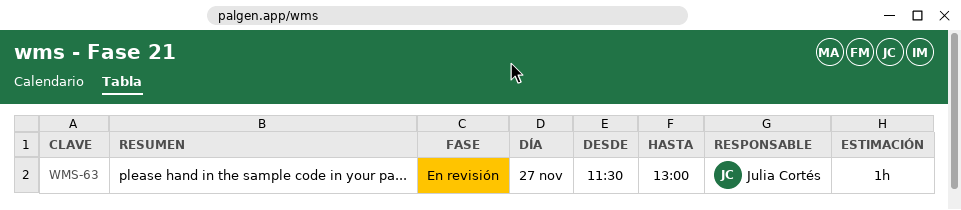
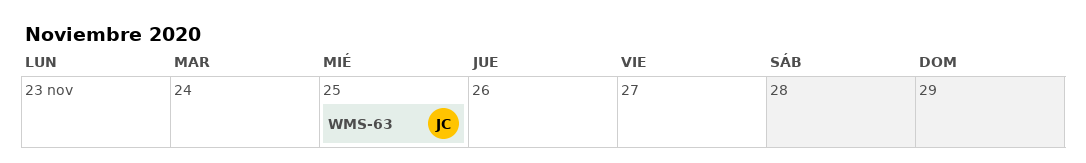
WMS-63, day: Nov 27 -> Nov 25

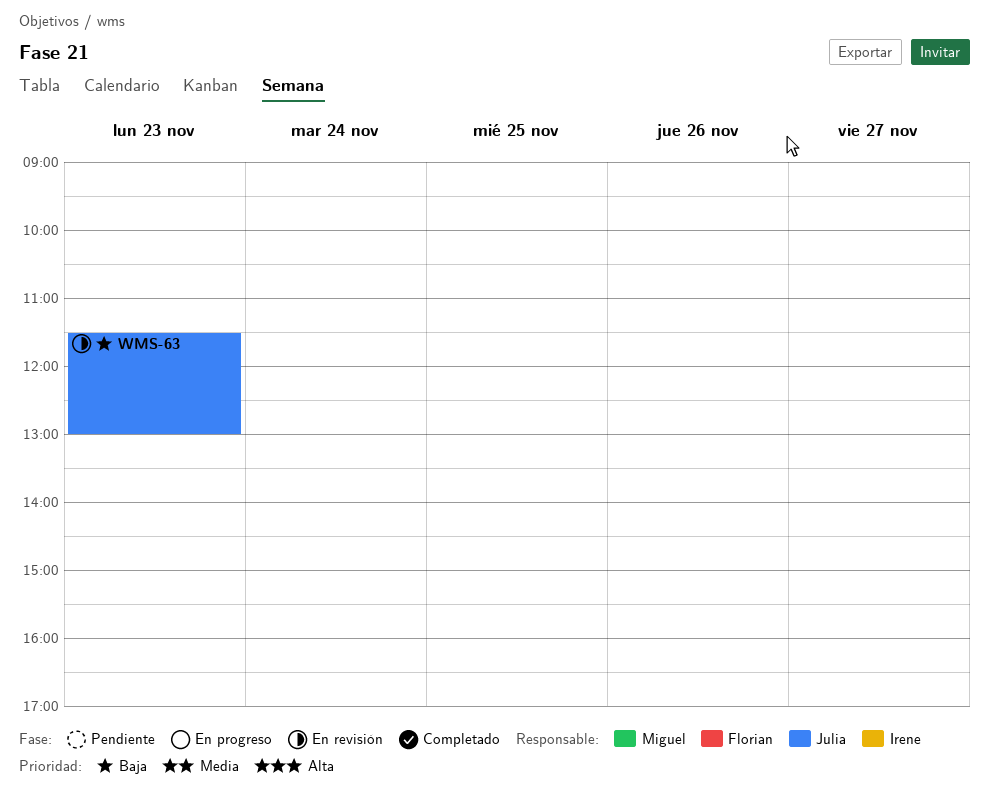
WMS-63, day: Nov 25 -> Nov 23

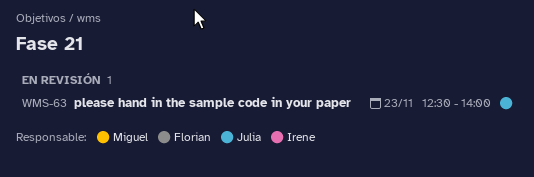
WMS-63, begins: 11:30 -> 12:30
WMS-63, ends: 13:00 -> 14:00

